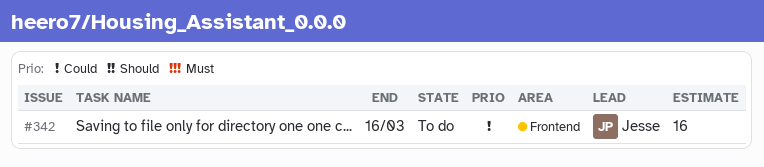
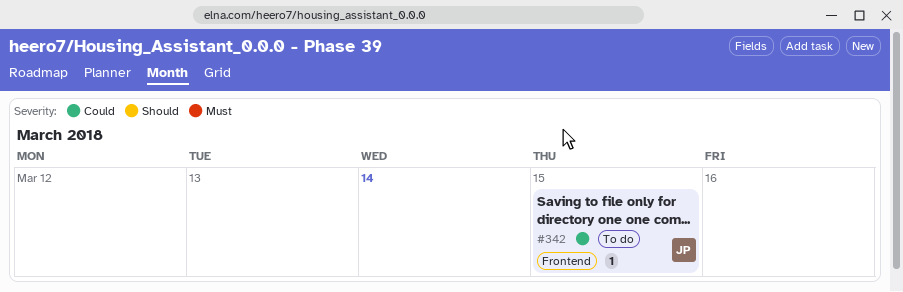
#342, estimate: 16 -> 1
#342, due: Mar 16 -> Mar 15

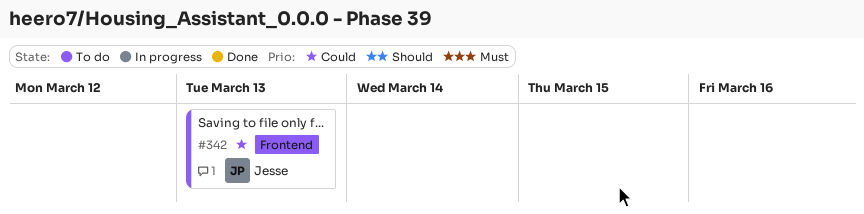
#342, due: Mar 15 -> Mar 13

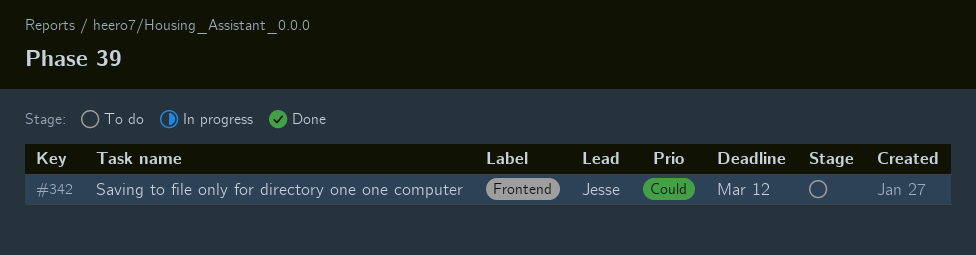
#342, due: Mar 13 -> Mar 12

